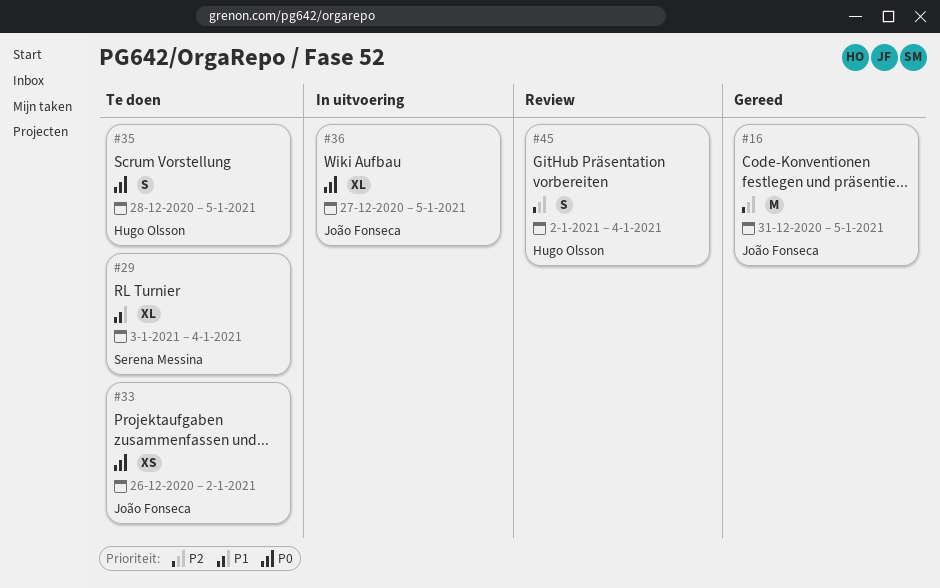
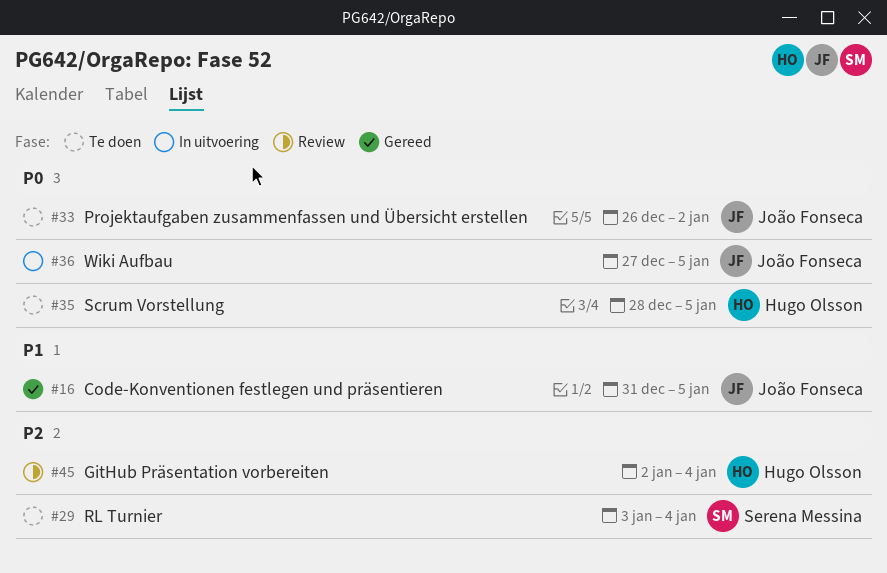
#16, priority: P2 -> P1
#29, priority: P1 -> P2

